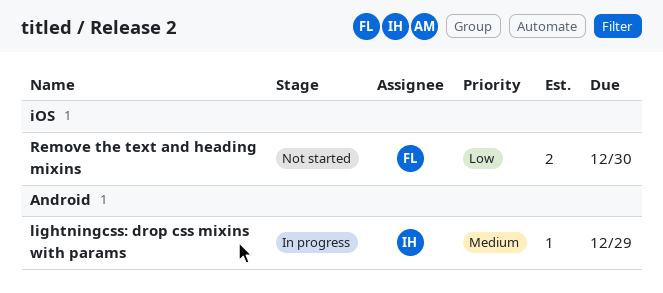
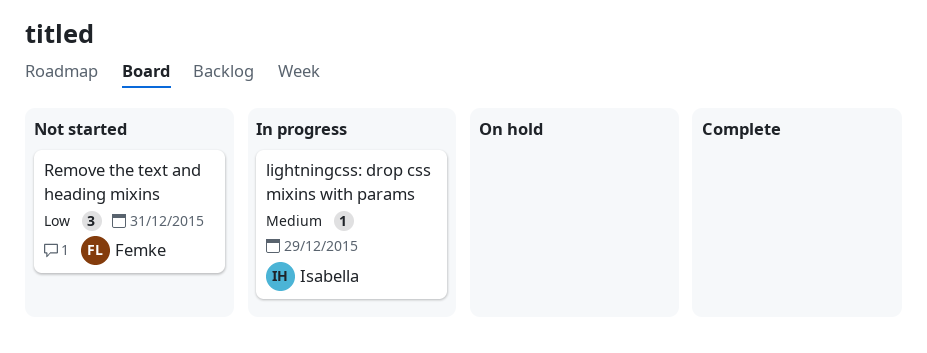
Remove the text and heading mixins, estimate: 2 -> 3
Remove the text and heading mixins, due: Dec 30 -> Dec 31

